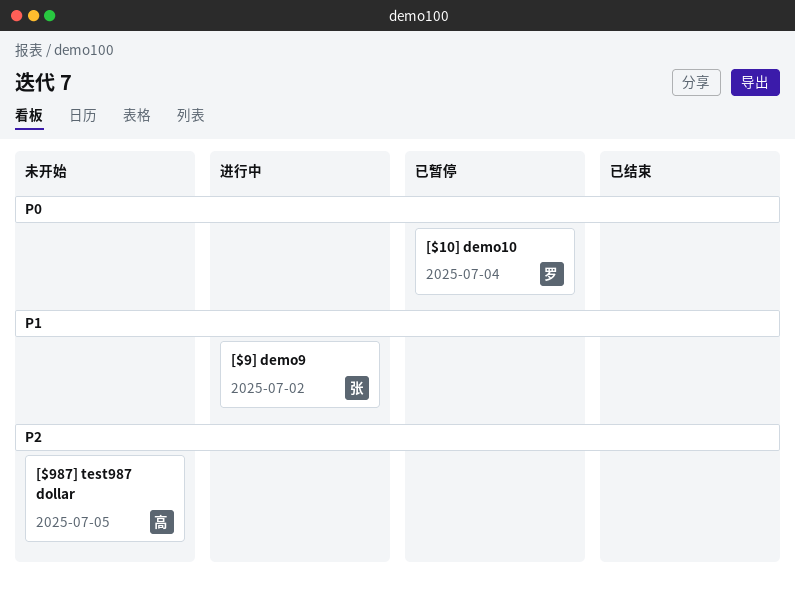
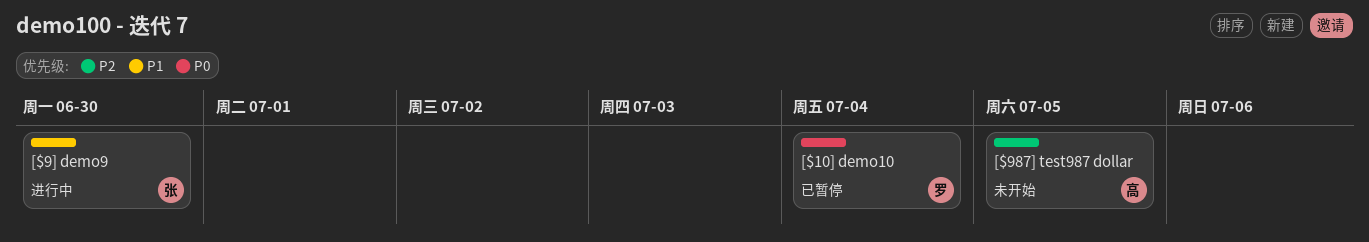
[$9] demo9, due: Jul 2 -> Jun 30

